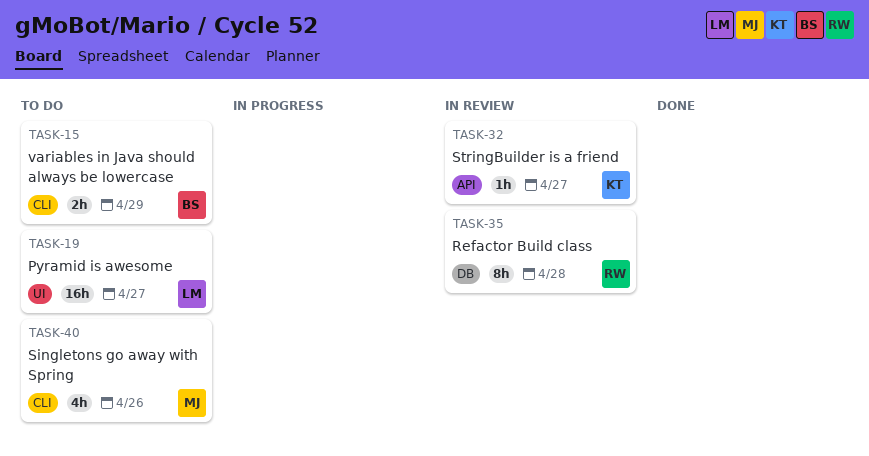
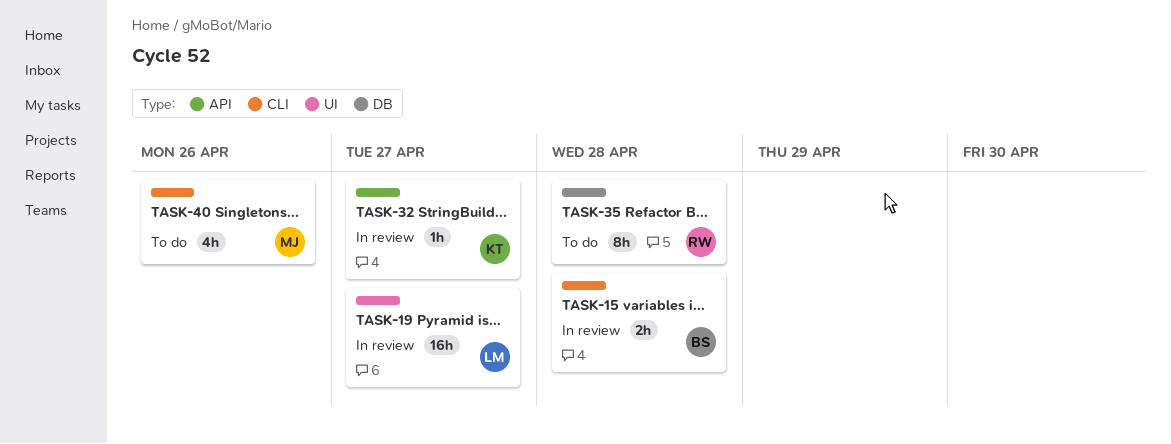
TASK-15, status: To do -> In review
TASK-15, due: Apr 29 -> Apr 28
TASK-19, status: To do -> In review
TASK-35, status: In review -> To do

